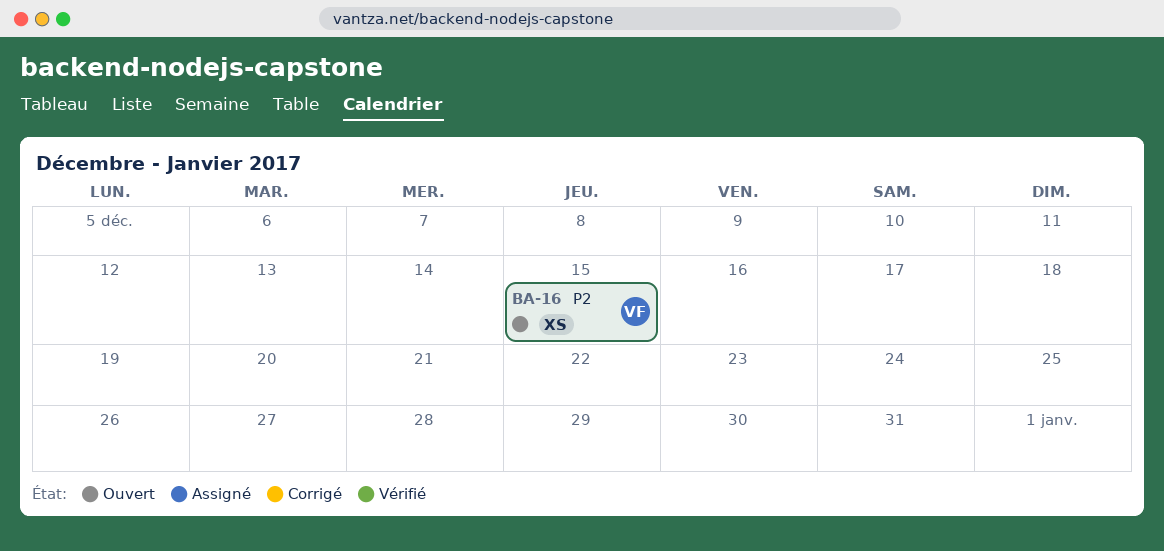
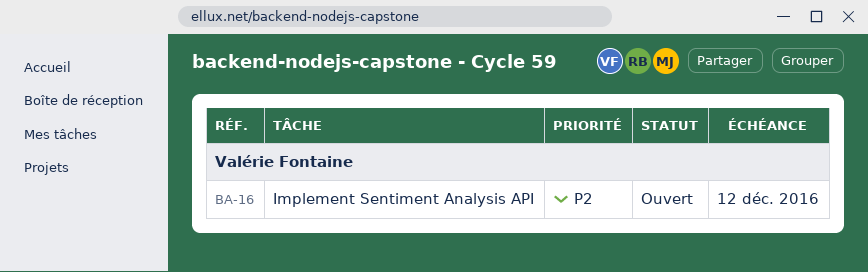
BA-16, due: Dec 15 -> Dec 12

